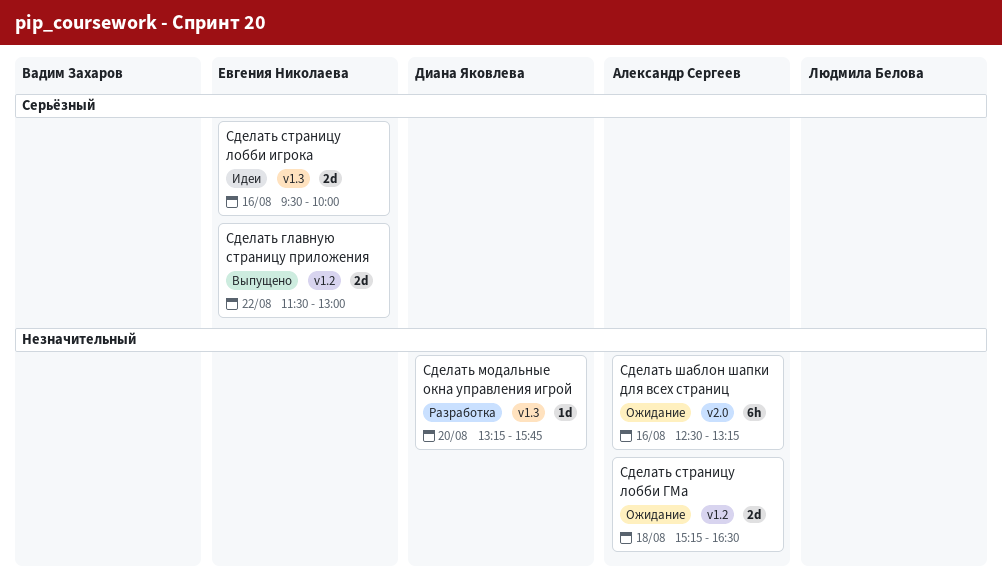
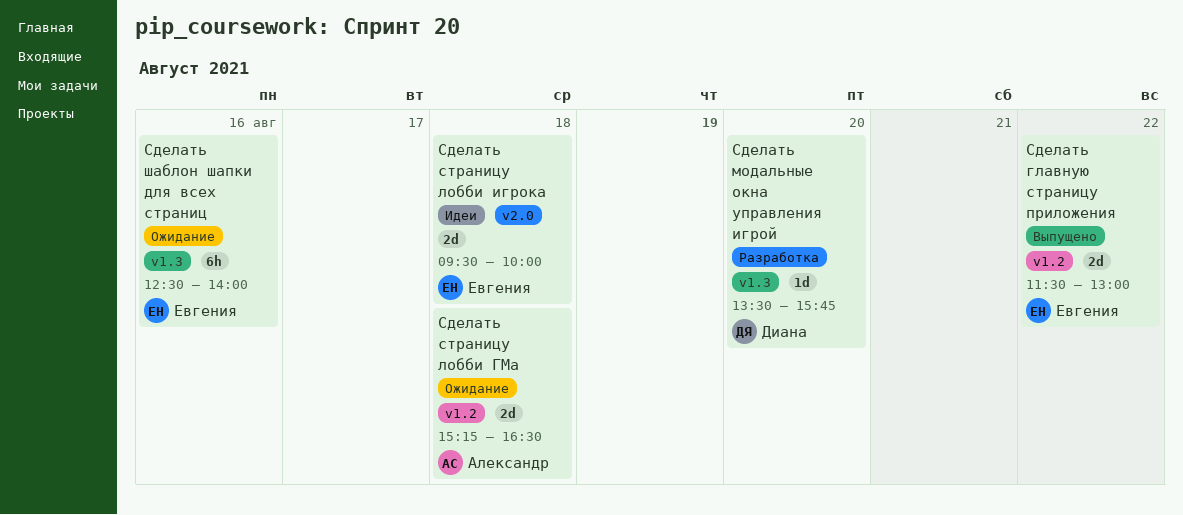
Сделать модальные окна управления игрой, begins: 13:15 -> 13:30
Сделать страницу лобби игрока, label: v1.3 -> v2.0
Сделать страницу лобби игрока, day: Aug 16 -> Aug 18
Сделать шаблон шапки для всех страниц, owner: Александр Сергеев -> Евгения Николаева
Сделать шаблон шапки для всех страниц, label: v2.0 -> v1.3
Сделать шаблон шапки для всех страниц, ends: 13:15 -> 14:00

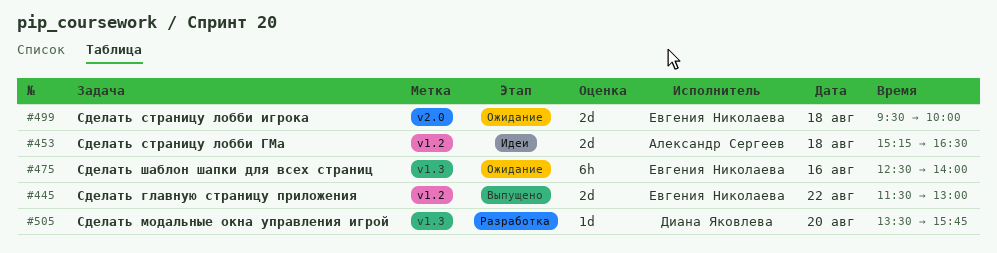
Сделать страницу лобби ГМа, status: Ожидание -> Идеи
Сделать страницу лобби игрока, status: Идеи -> Ожидание

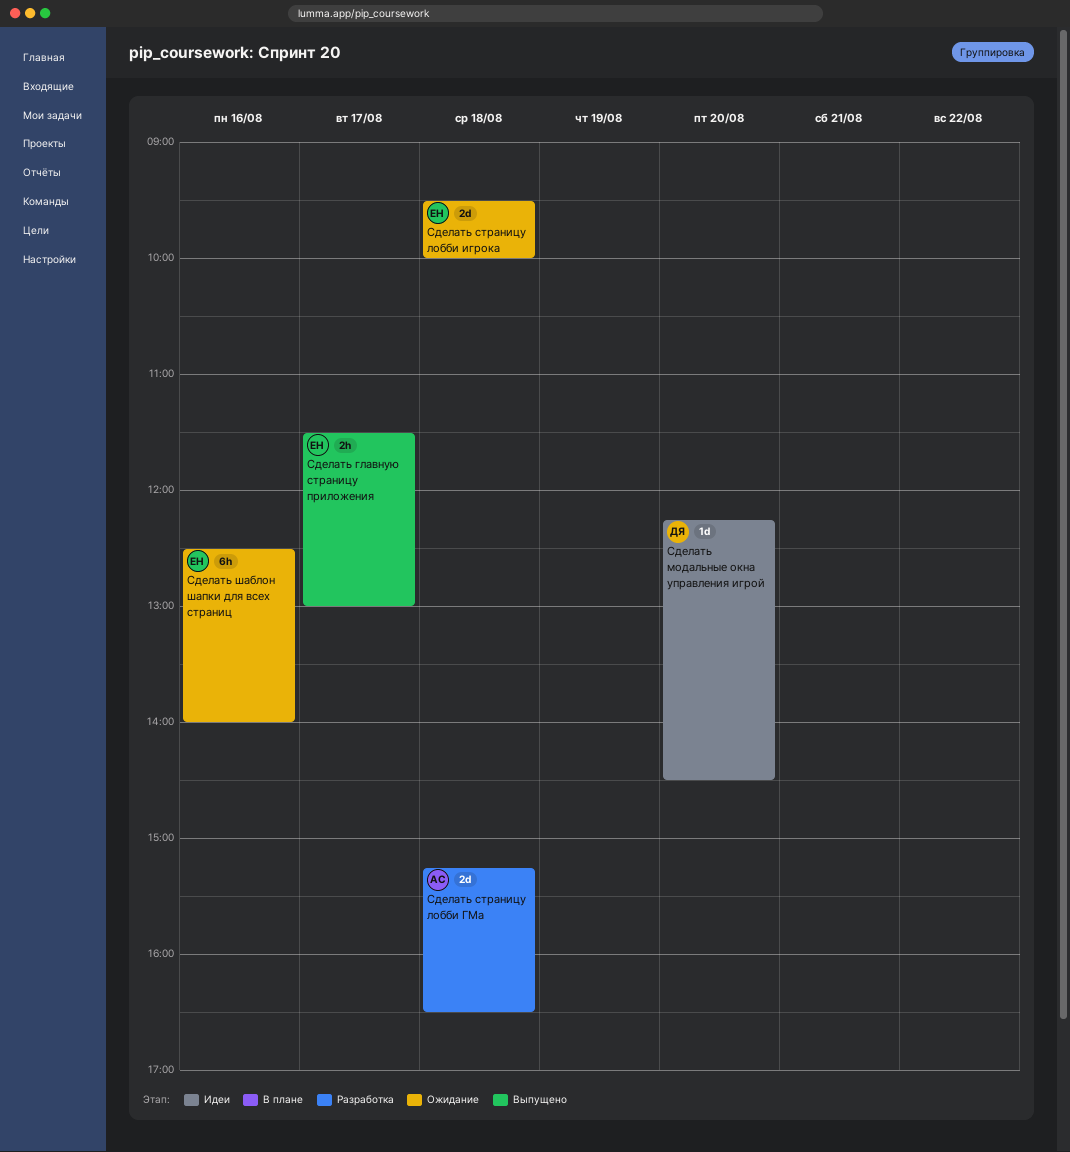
Сделать главную страницу приложения, estimate: 2d -> 2h
Сделать главную страницу приложения, day: Aug 22 -> Aug 17
Сделать модальные окна управления игрой, status: Разработка -> Идеи
Сделать модальные окна управления игрой, begins: 13:30 -> 12:15
Сделать модальные окна управления игрой, ends: 15:45 -> 14:30
Сделать страницу лобби ГМа, status: Идеи -> Разработка

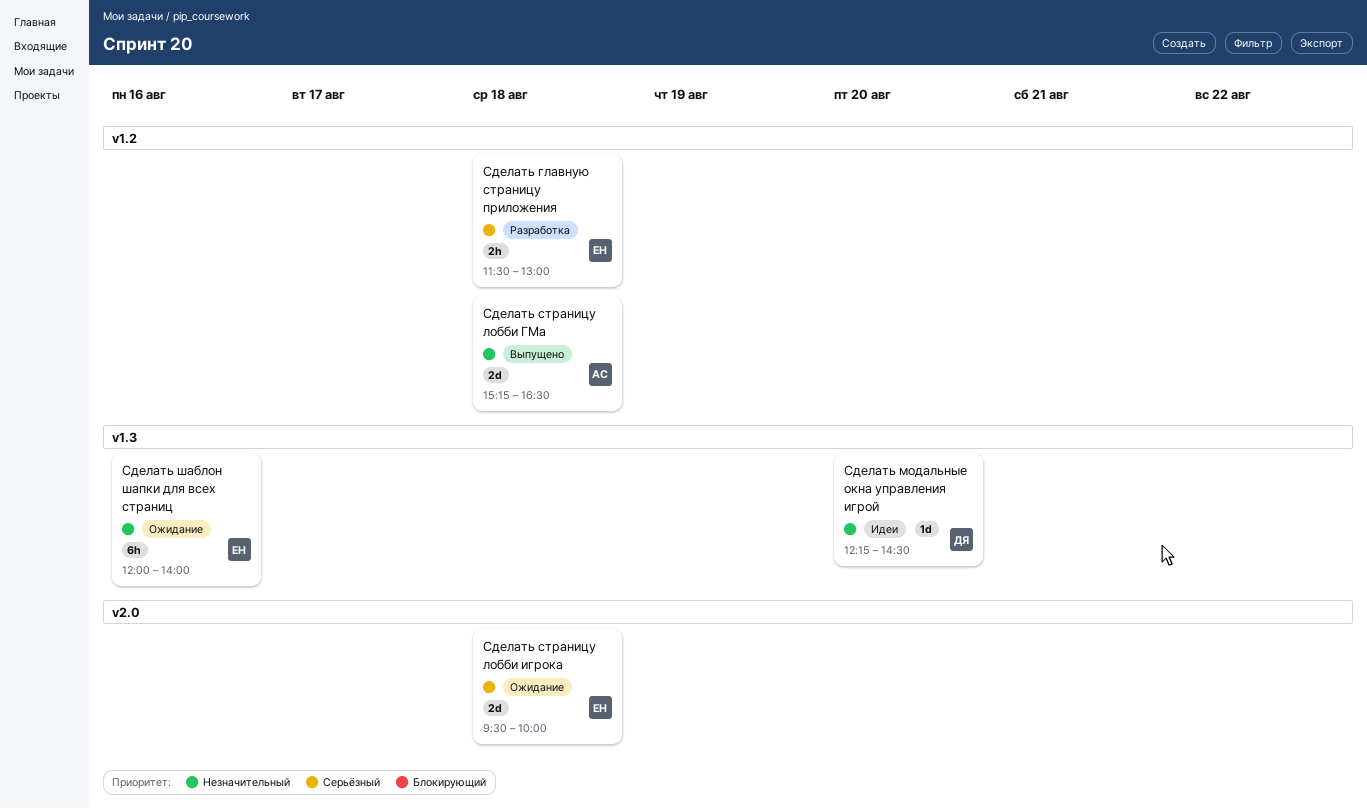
Сделать главную страницу приложения, status: Выпущено -> Разработка
Сделать главную страницу приложения, day: Aug 17 -> Aug 18
Сделать страницу лобби ГМа, status: Разработка -> Выпущено
Сделать шаблон шапки для всех страниц, begins: 12:30 -> 12:00

